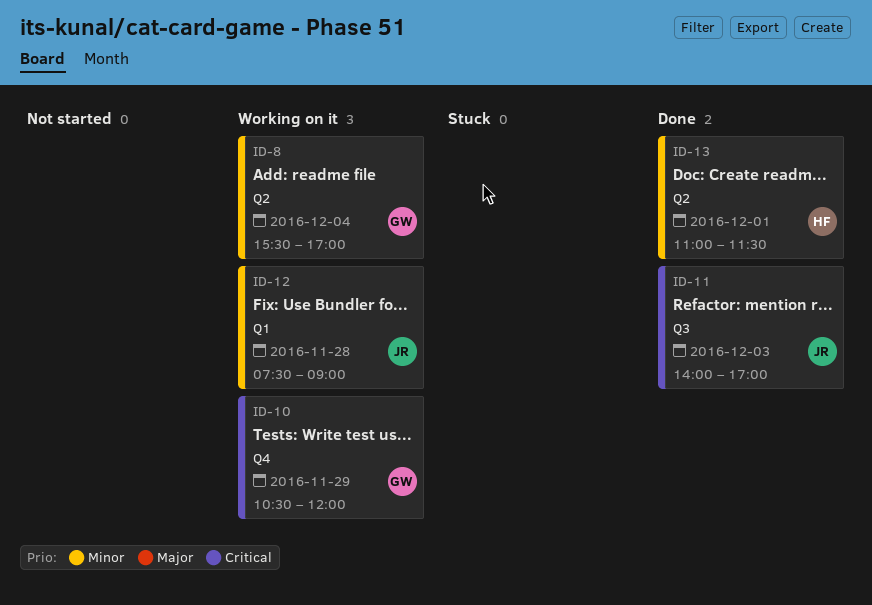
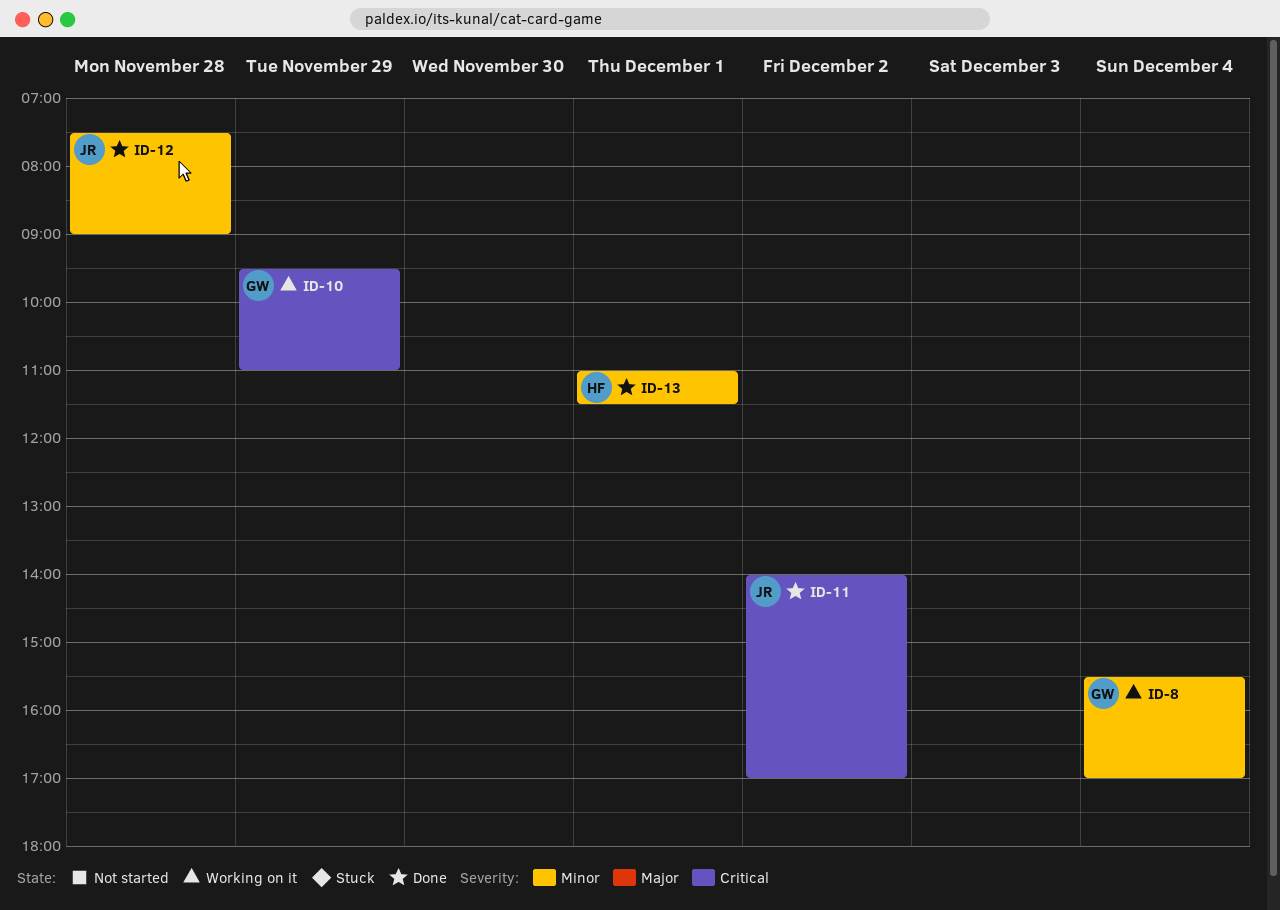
ID-10, begins: 10:30 -> 09:30
ID-10, ends: 12:00 -> 11:00
ID-11, day: Dec 3 -> Dec 2
ID-12, status: Working on it -> Done

